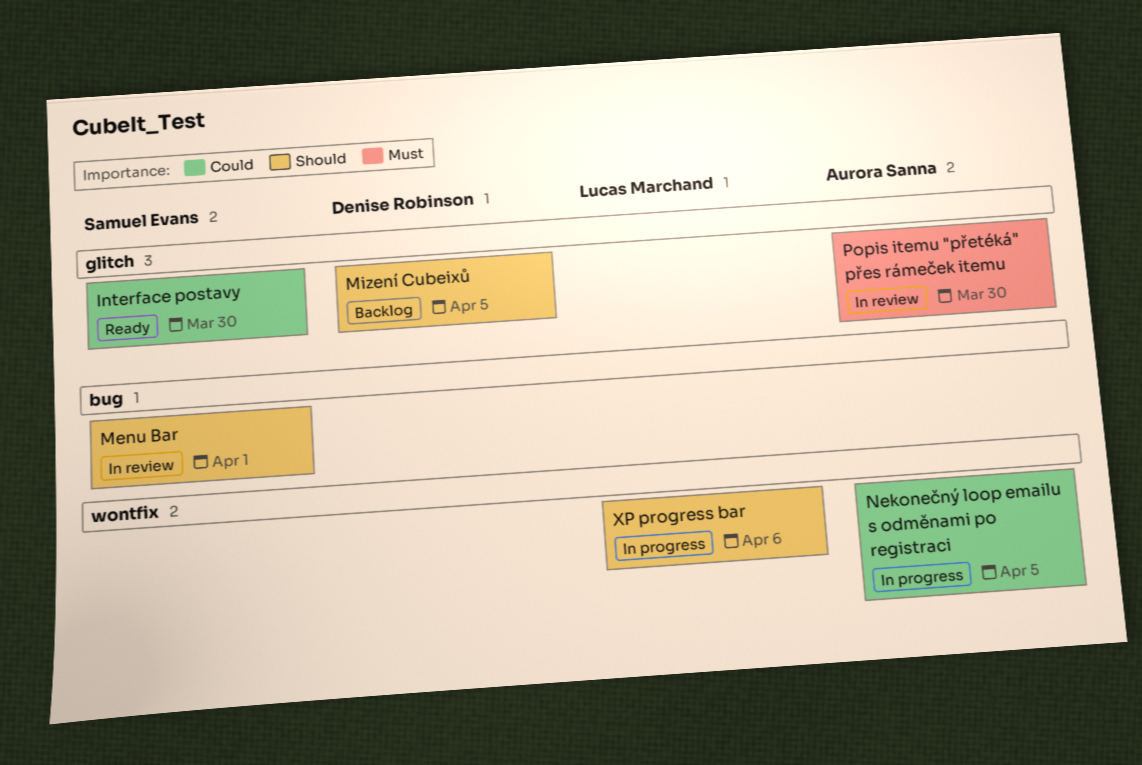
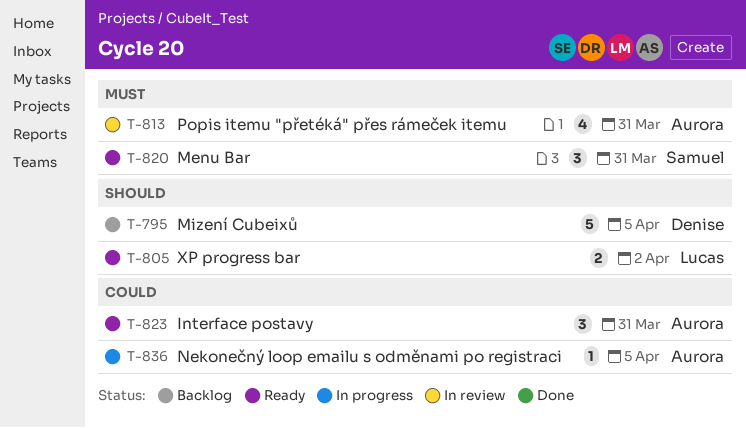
Interface postavy, owner: Samuel Evans -> Aurora Sanna
Interface postavy, due: Mar 30 -> Mar 31
Menu Bar, status: In review -> Ready
Menu Bar, priority: Should -> Must
Menu Bar, due: Apr 1 -> Mar 31
Popis itemu "přetéká" přes rámeček itemu, due: Mar 30 -> Mar 31
XP progress bar, status: In progress -> Ready
XP progress bar, due: Apr 6 -> Apr 2

